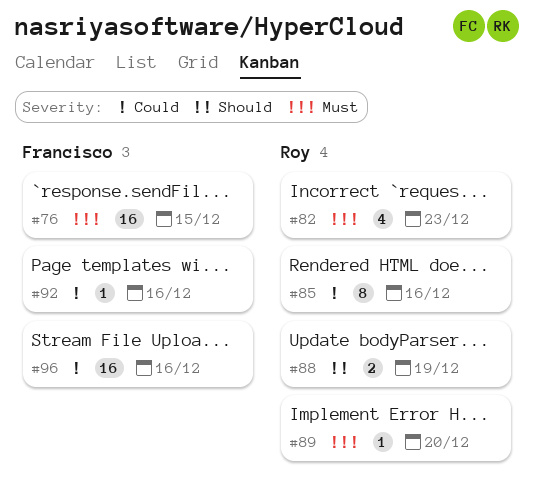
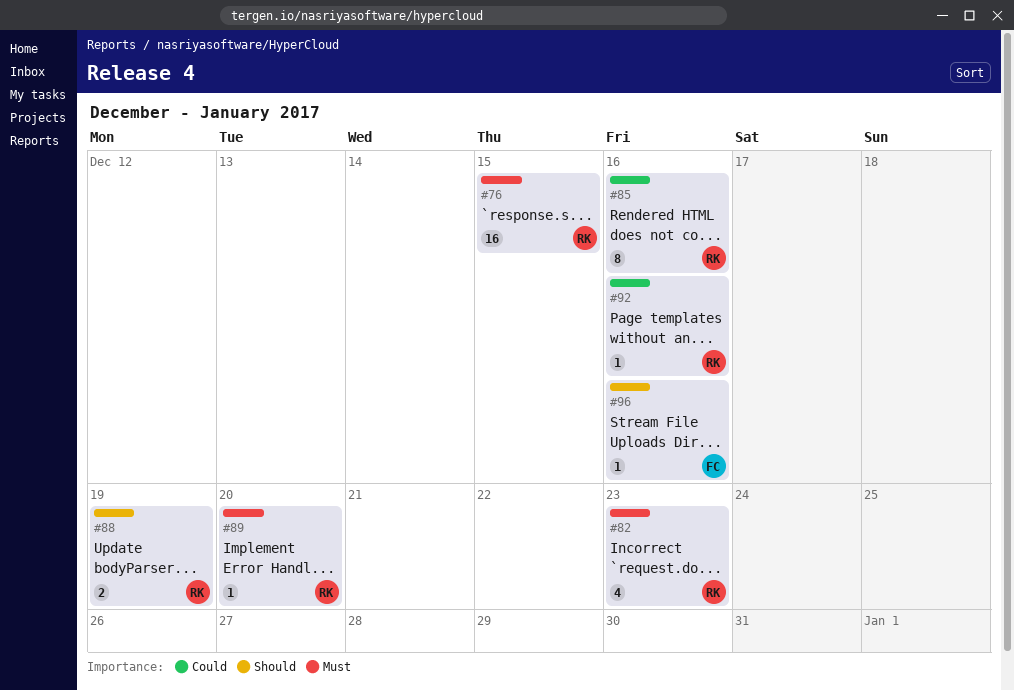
#76, owner: Francisco -> Roy
#92, owner: Francisco -> Roy
#96, priority: Could -> Should
#96, estimate: 16 -> 1

